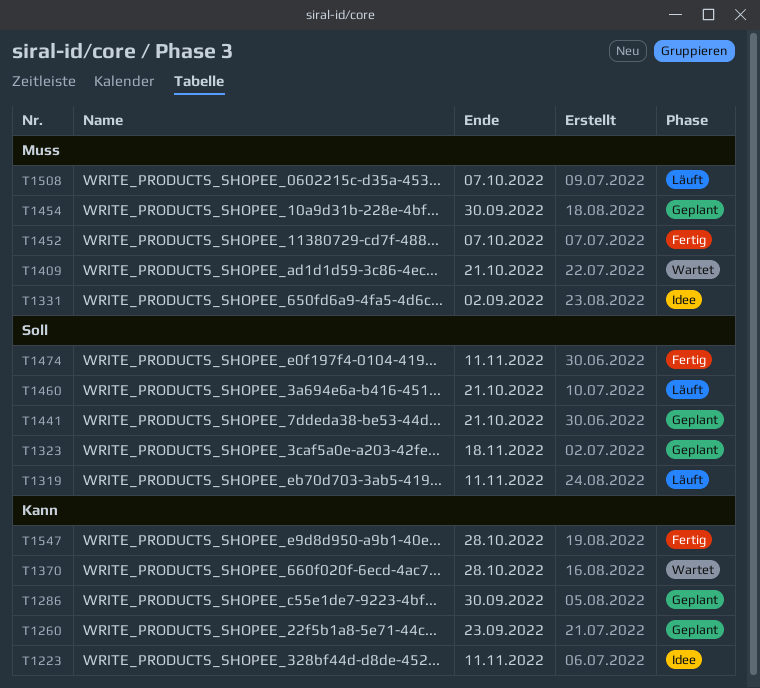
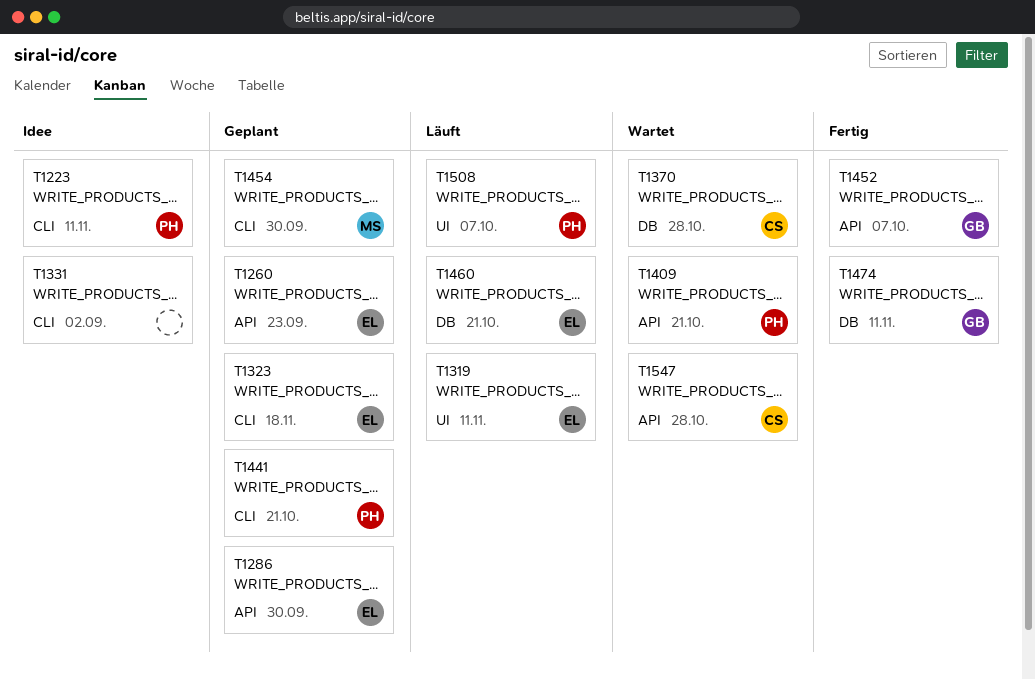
T1547, status: Fertig -> Wartet

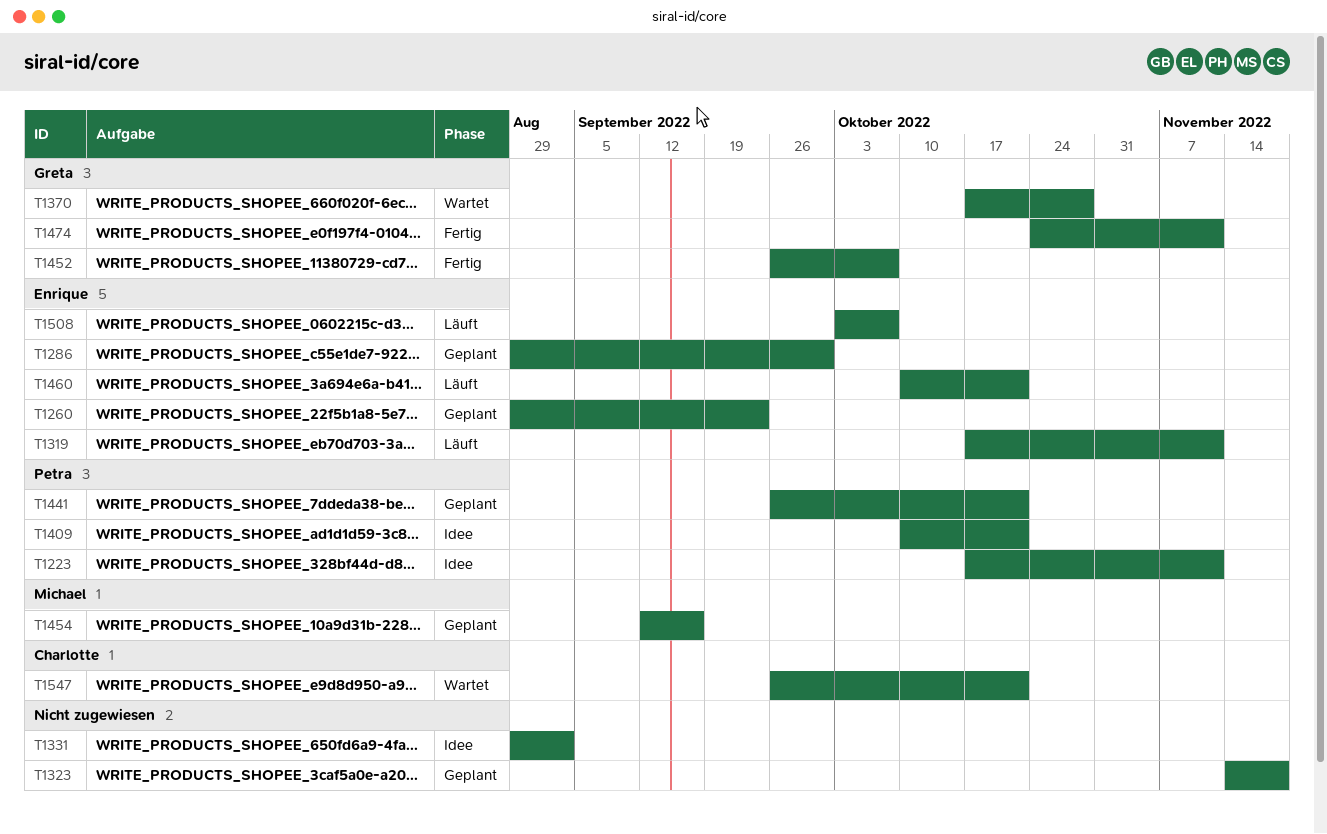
T1323, owner: Enrique -> none
T1370, owner: Charlotte -> Greta
T1409, status: Wartet -> Idee
T1454, due: Sep 30 -> Sep 16
T1508, owner: Petra -> Enrique
T1547, due: Oct 28 -> Oct 21

